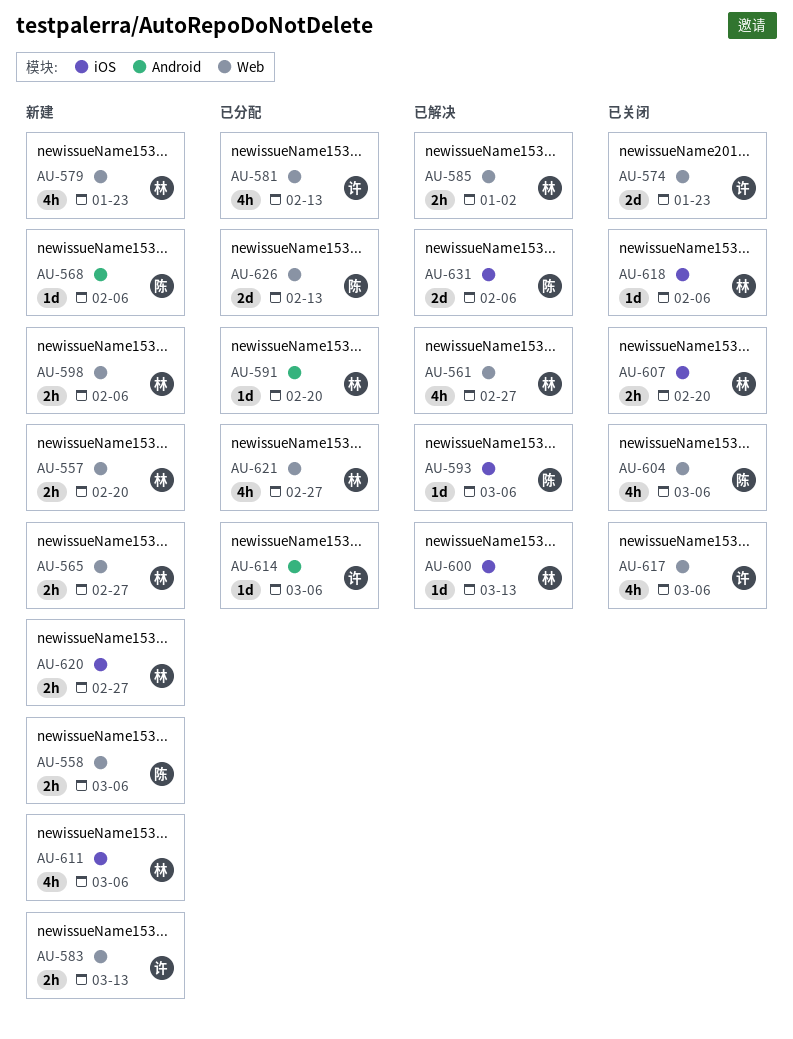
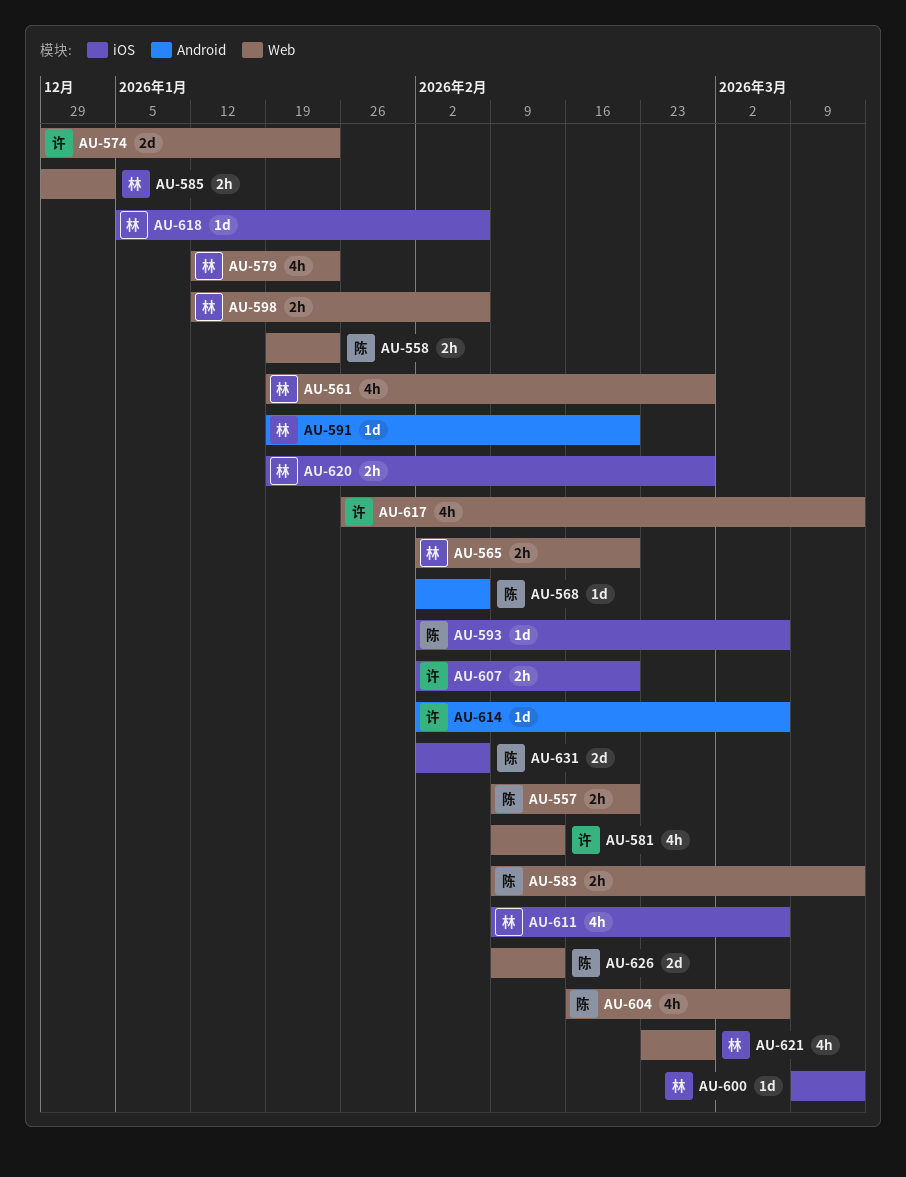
AU-557, owner: 林 -> 陈
AU-558, due: Mar 6 -> Jan 23
AU-565, due: Feb 27 -> Feb 20
AU-583, owner: 许 -> 陈
AU-607, owner: 林 -> 许
AU-617, due: Mar 6 -> Mar 13

